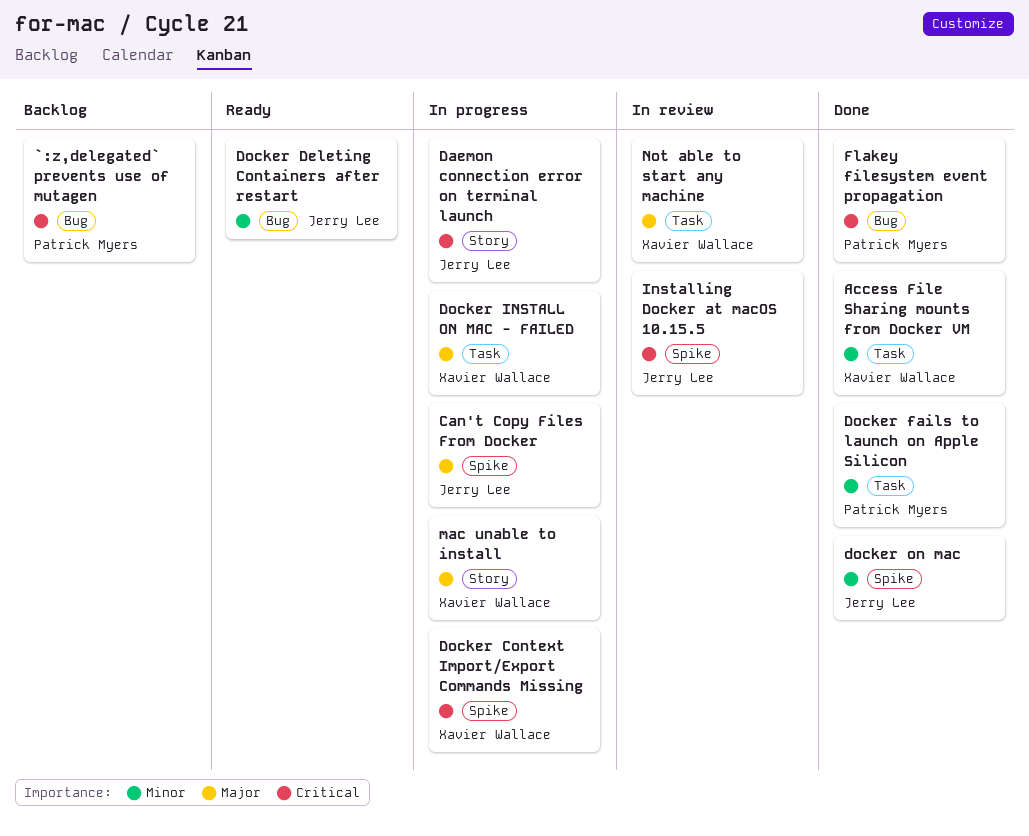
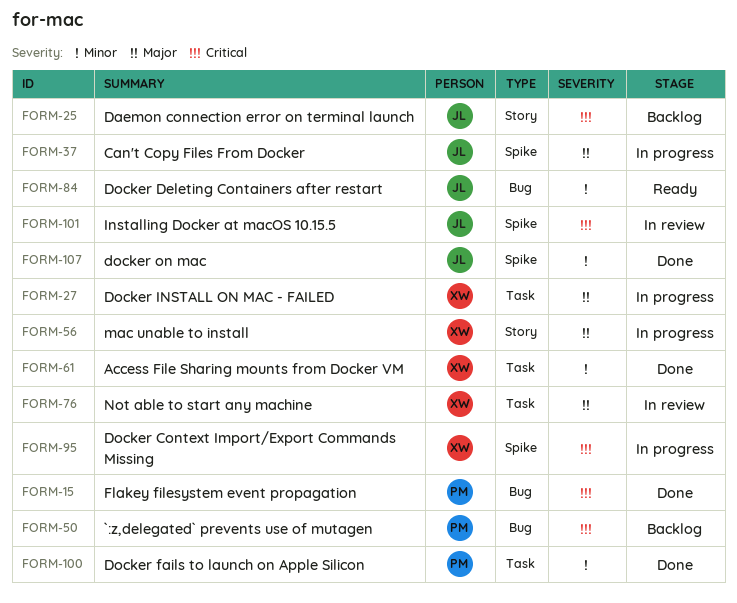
Daemon connection error on terminal launch, status: In progress -> Backlog

